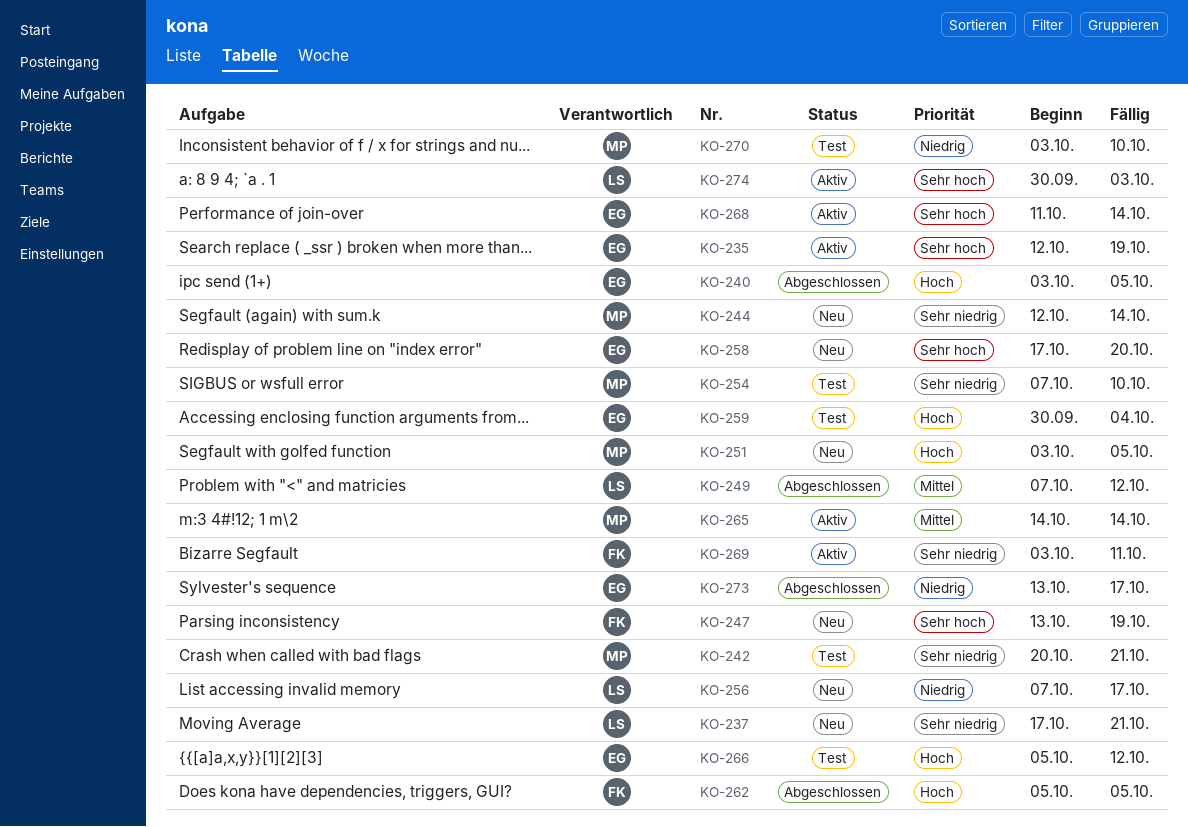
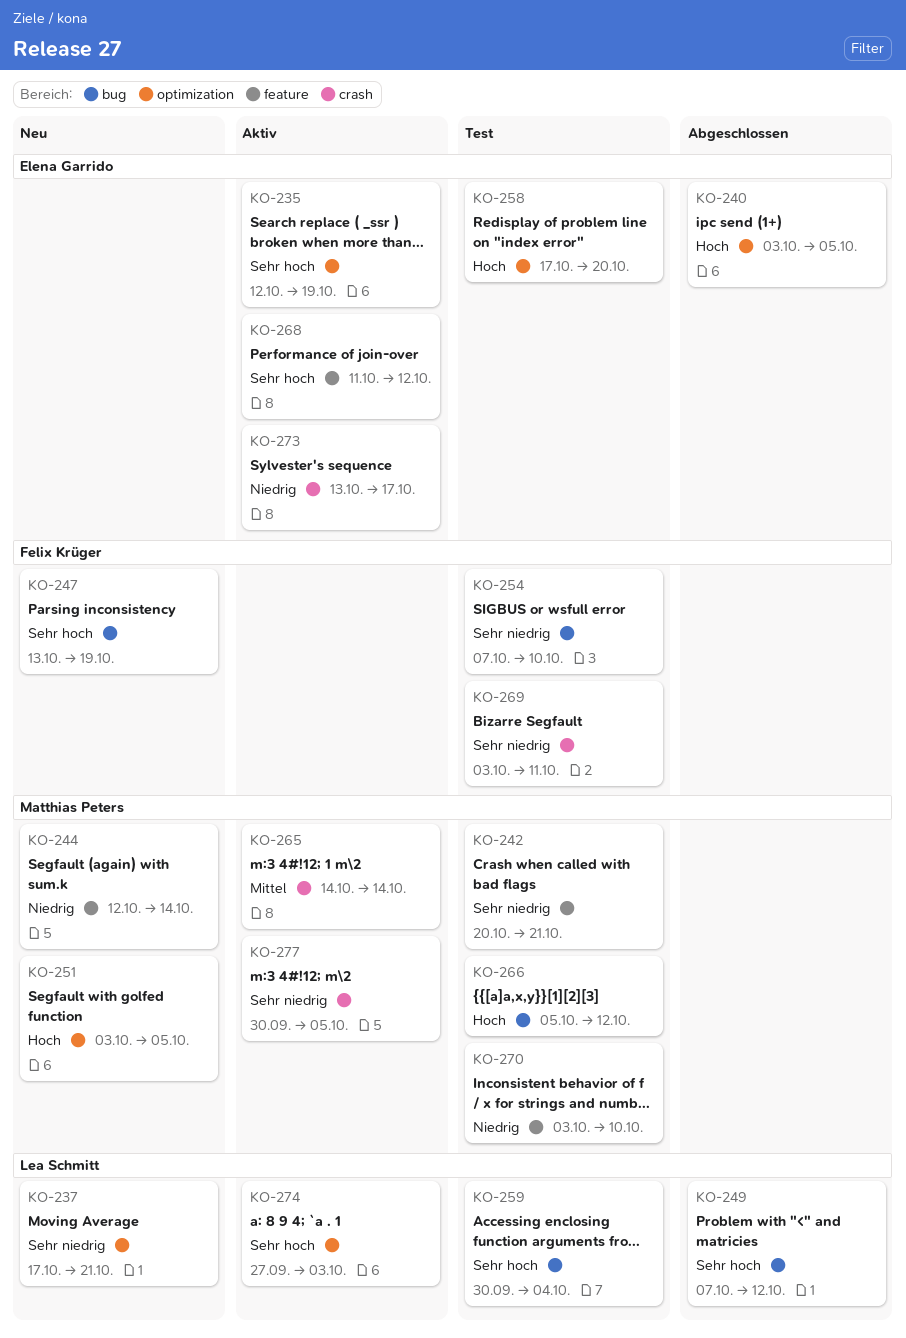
KO-244, priority: Sehr niedrig -> Niedrig
KO-249, priority: Mittel -> Sehr hoch
KO-254, owner: Matthias Peters -> Felix Krüger
KO-256: present -> none
KO-258, status: Neu -> Test
KO-258, priority: Sehr hoch -> Hoch
KO-259, owner: Elena Garrido -> Lea Schmitt
KO-259, priority: Hoch -> Sehr hoch
KO-262: present -> none
KO-266, owner: Elena Garrido -> Matthias Peters
KO-268, due: Oct 14 -> Oct 12
KO-269, status: Aktiv -> Test
KO-273, status: Abgeschlossen -> Aktiv
KO-274, start: Sep 30 -> Sep 27
KO-277: none -> present

